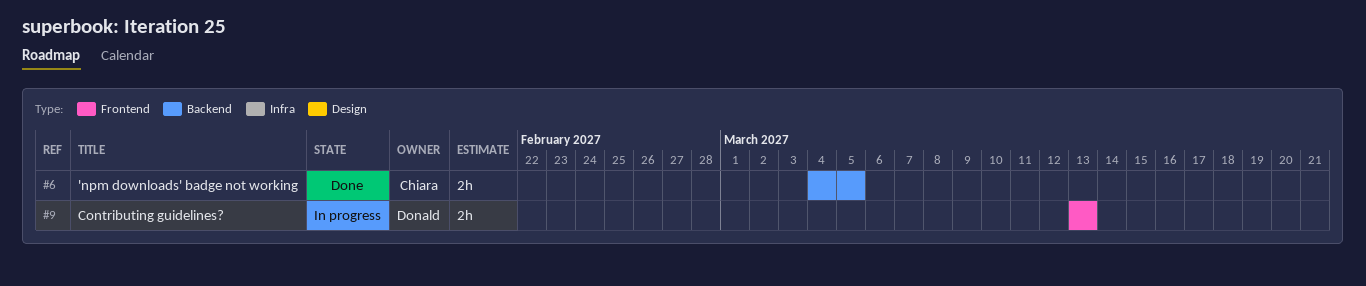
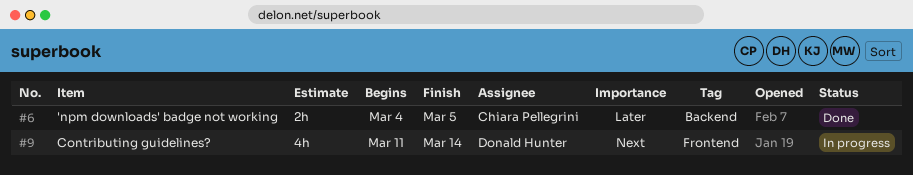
#9, estimate: 2h -> 4h
#9, start: Mar 13 -> Mar 11
#9, due: Mar 13 -> Mar 14

